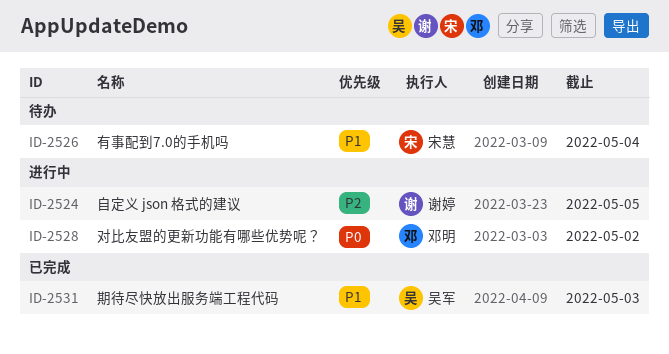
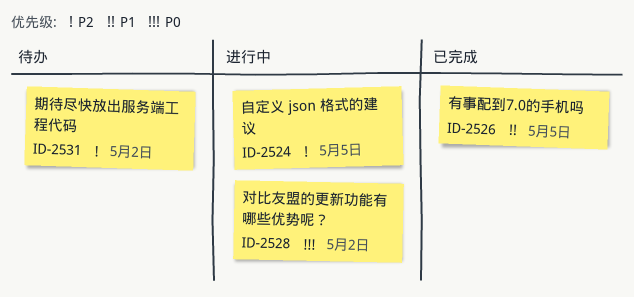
ID-2526, status: 待办 -> 已完成
ID-2526, due: May 4 -> May 5
ID-2531, status: 已完成 -> 待办
ID-2531, priority: P1 -> P2
ID-2531, due: May 3 -> May 2

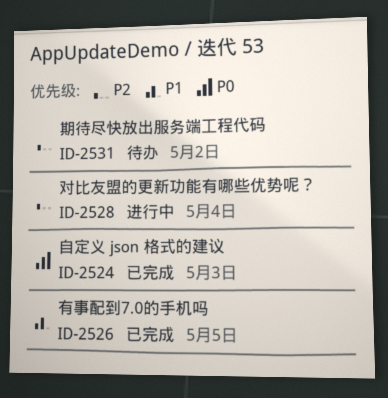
ID-2524, status: 进行中 -> 已完成
ID-2524, priority: P2 -> P0
ID-2524, due: May 5 -> May 3
ID-2528, priority: P0 -> P2
ID-2528, due: May 2 -> May 4

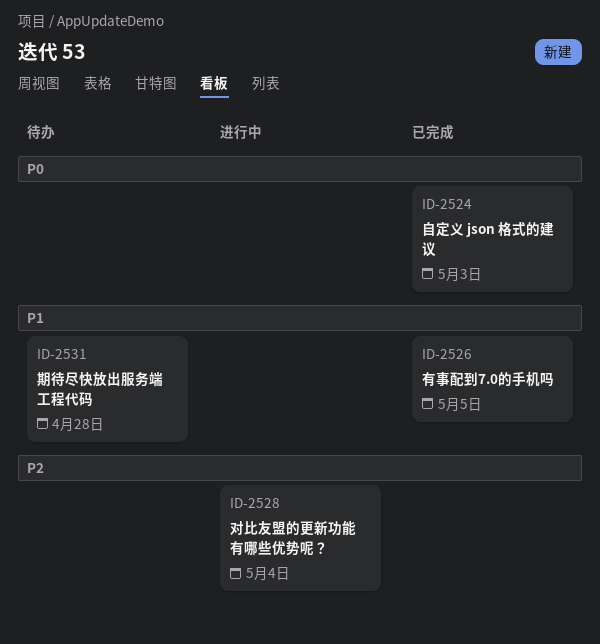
ID-2531, priority: P2 -> P1
ID-2531, due: May 2 -> Apr 28

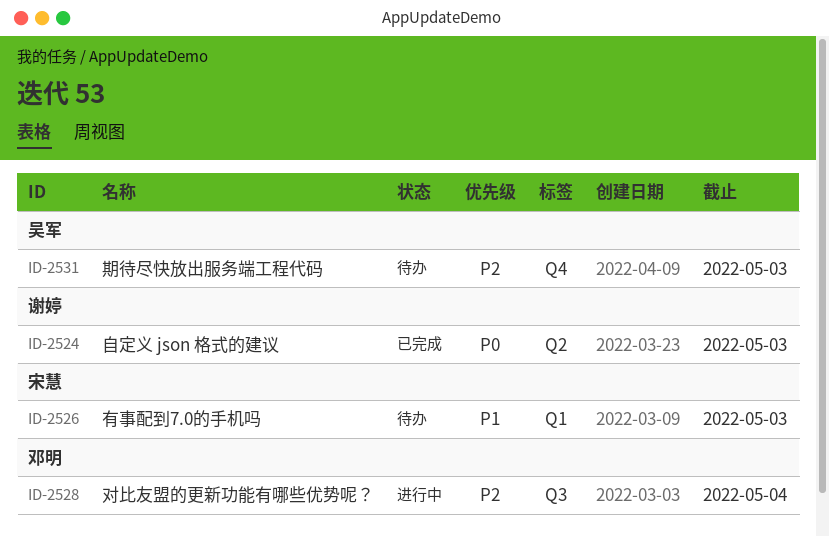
ID-2526, status: 已完成 -> 待办
ID-2526, due: May 5 -> May 3
ID-2531, priority: P1 -> P2
ID-2531, due: Apr 28 -> May 3

